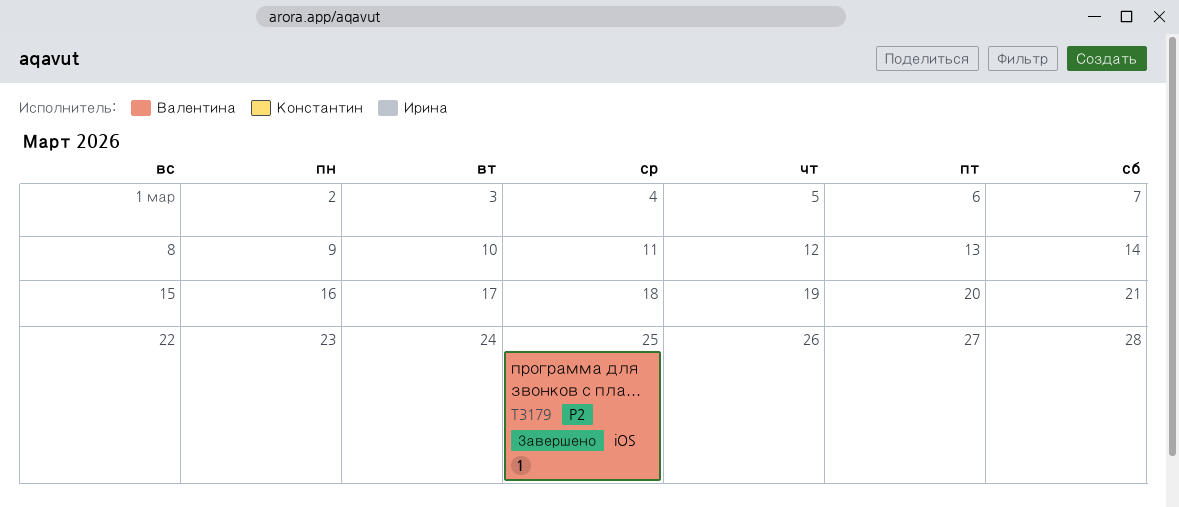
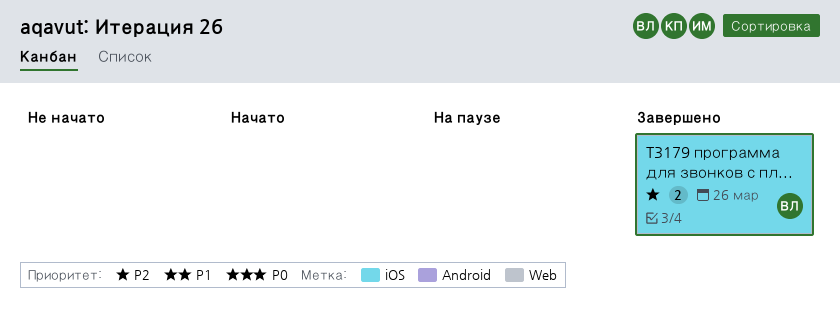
T3179, estimate: 1 -> 2
T3179, due: Mar 25 -> Mar 26

